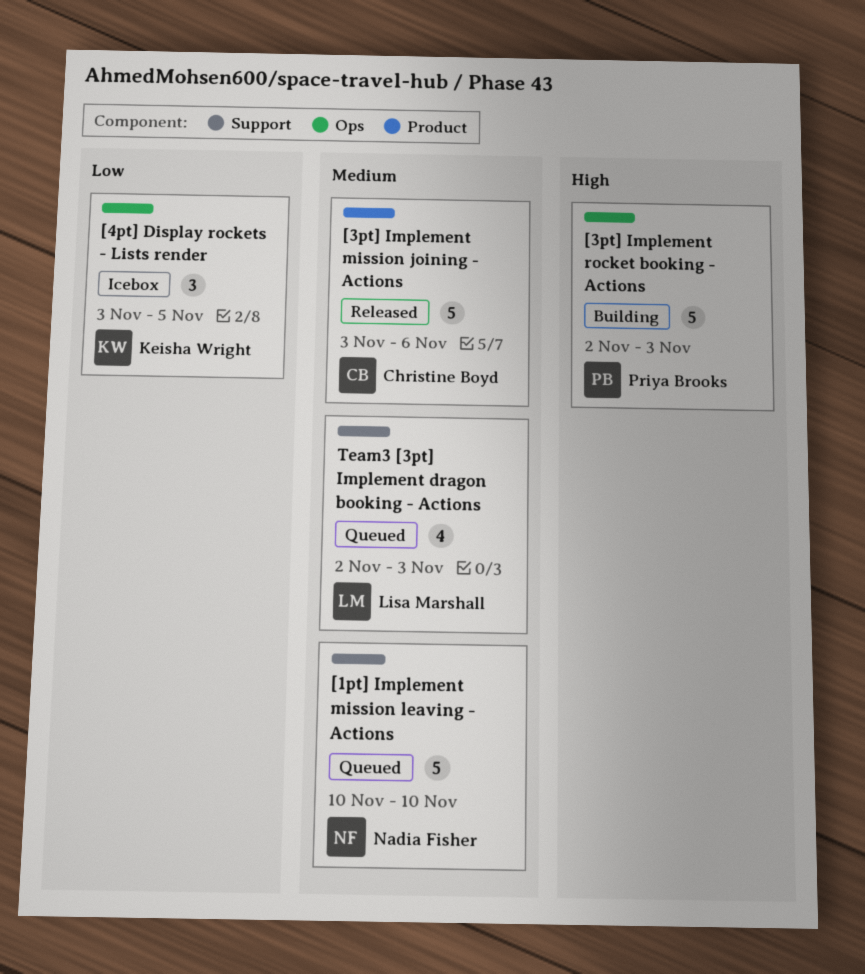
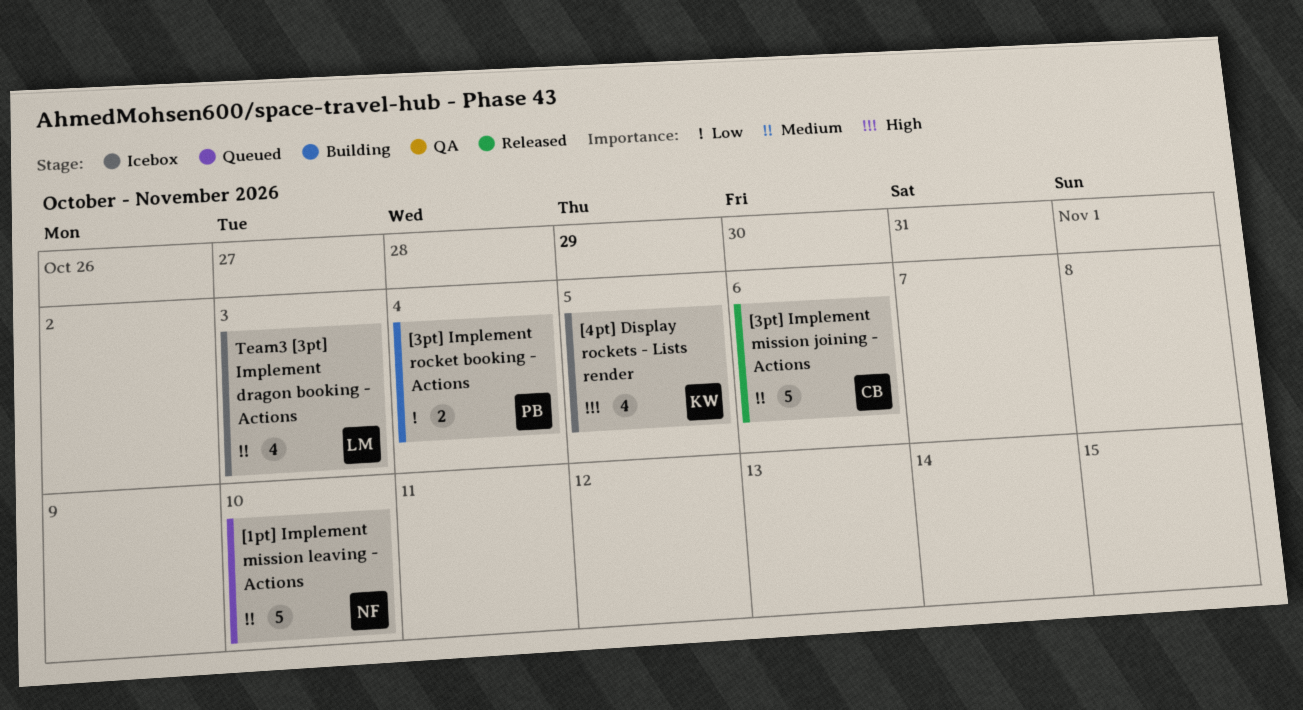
[3pt] Implement rocket booking - Actions, priority: High -> Low
[3pt] Implement rocket booking - Actions, estimate: 5 -> 2
[3pt] Implement rocket booking - Actions, due: Nov 3 -> Nov 4
[4pt] Display rockets - Lists render, priority: Low -> High
[4pt] Display rockets - Lists render, estimate: 3 -> 4
Team3 [3pt] Implement dragon booking - Actions, status: Queued -> Icebox

